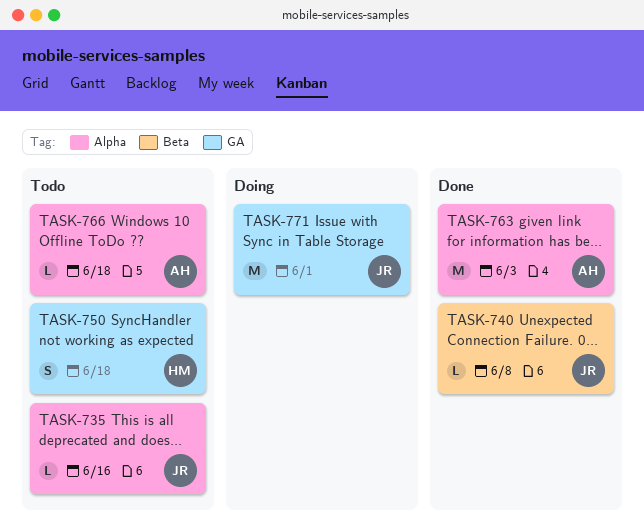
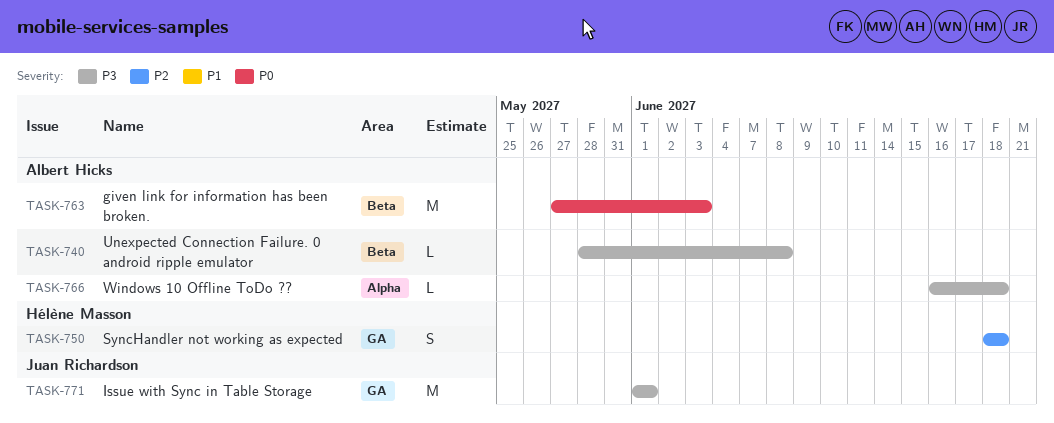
TASK-735: present -> none
TASK-740, owner: Juan Richardson -> Albert Hicks
TASK-763, label: Alpha -> Beta

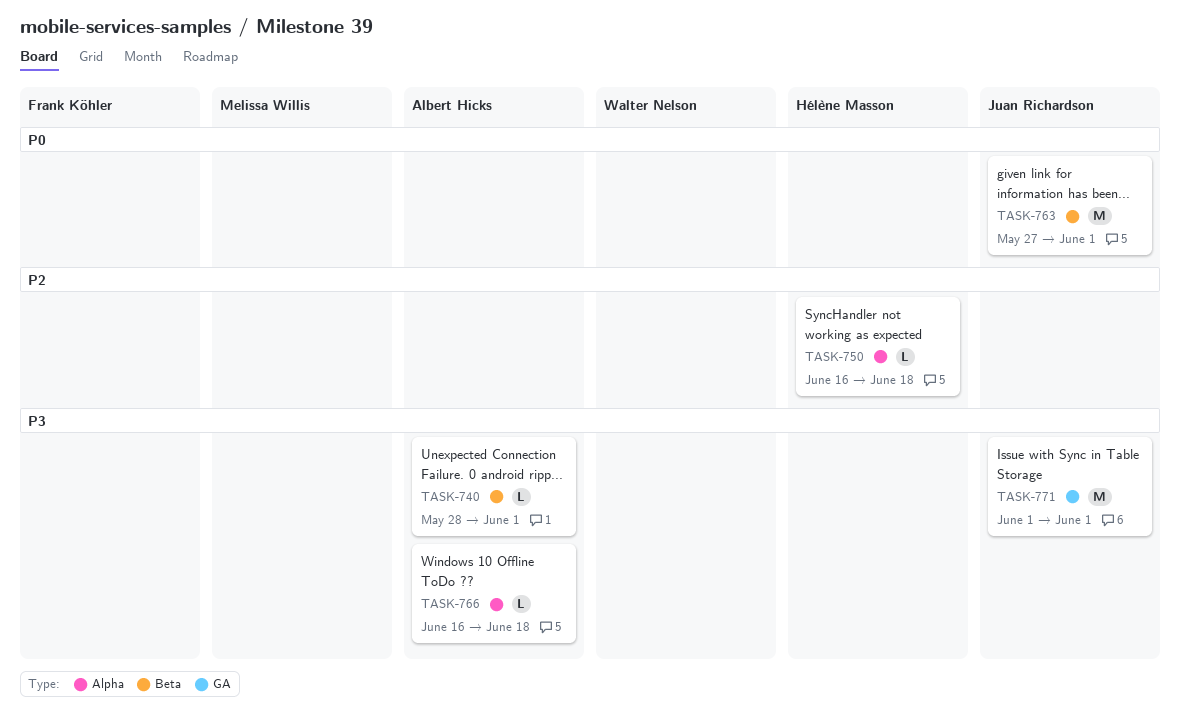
TASK-740, due: Jun 8 -> Jun 1
TASK-750, label: GA -> Alpha
TASK-750, estimate: S -> L
TASK-750, start: Jun 18 -> Jun 16
TASK-763, owner: Albert Hicks -> Juan Richardson
TASK-763, due: Jun 3 -> Jun 1

